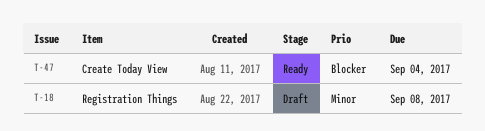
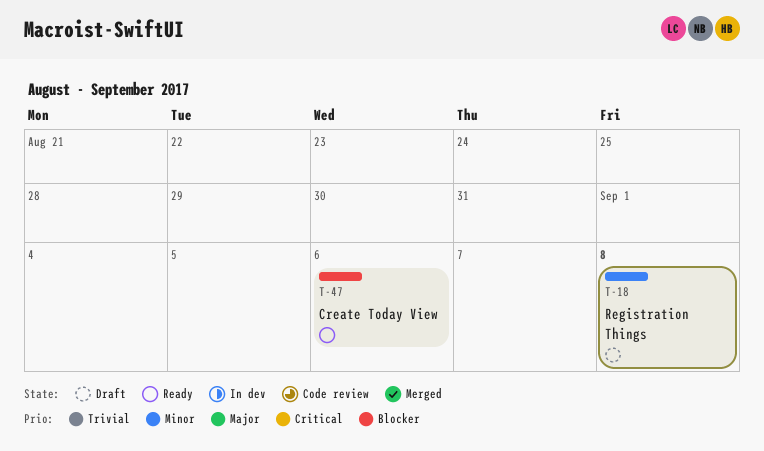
T-47, due: Sep 4 -> Sep 6

